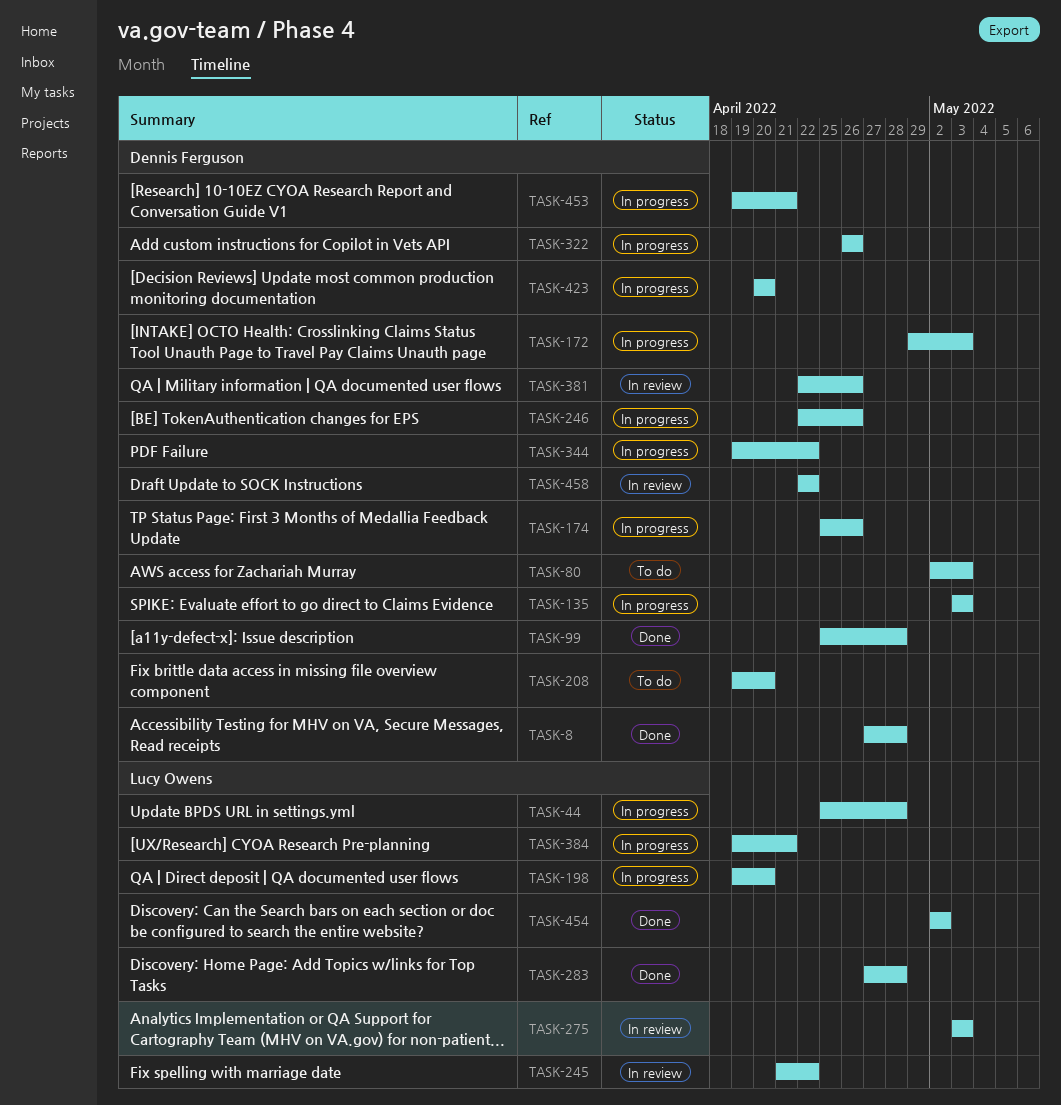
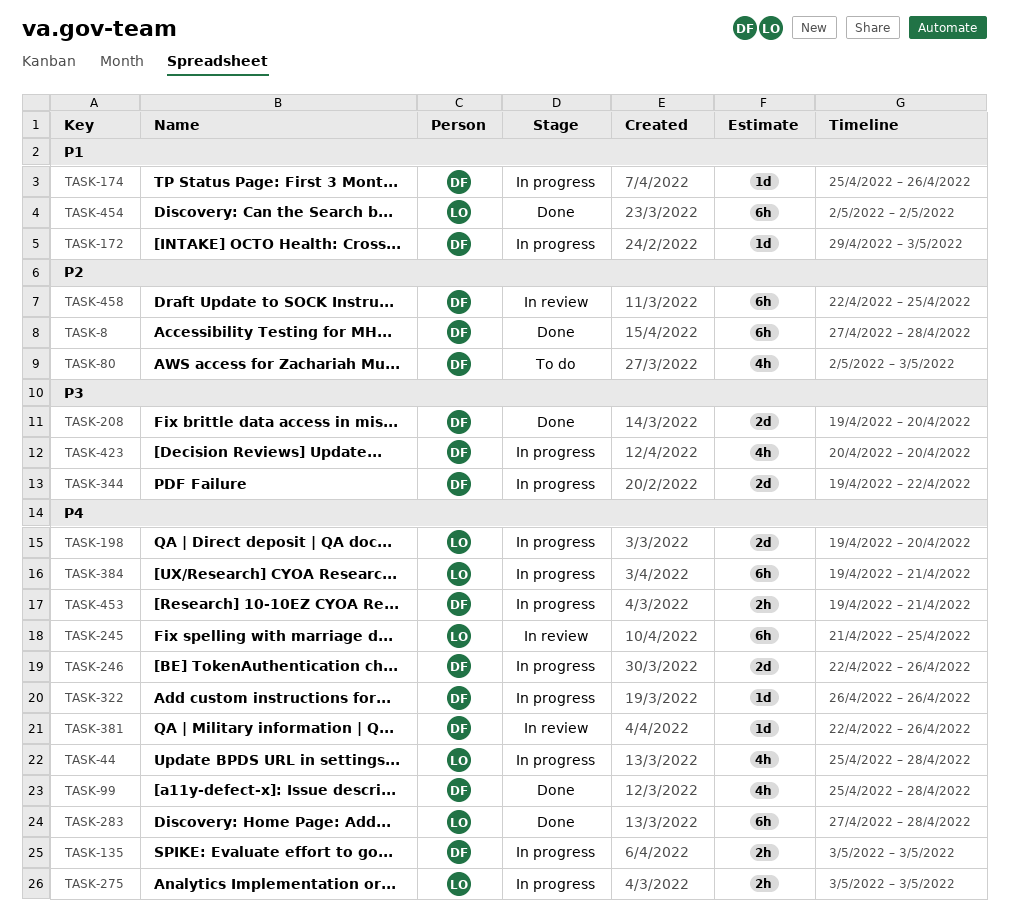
TASK-208, status: To do -> Done
TASK-245, due: Apr 22 -> Apr 25
TASK-275, status: In review -> In progress
TASK-458, due: Apr 22 -> Apr 25

